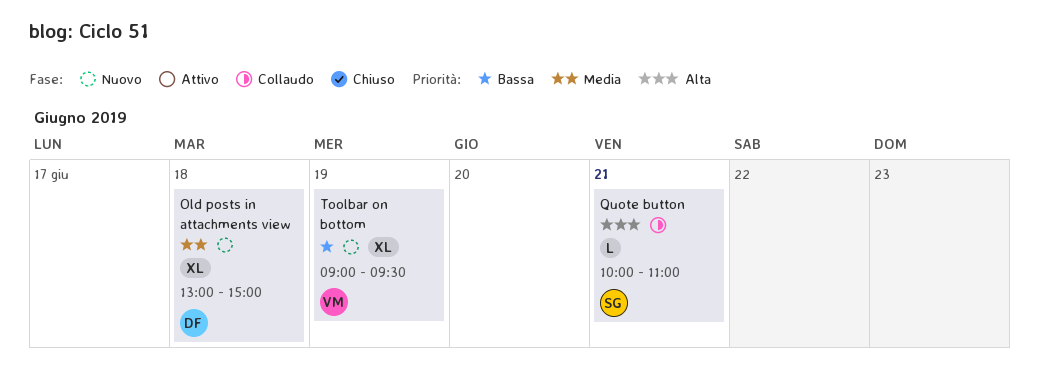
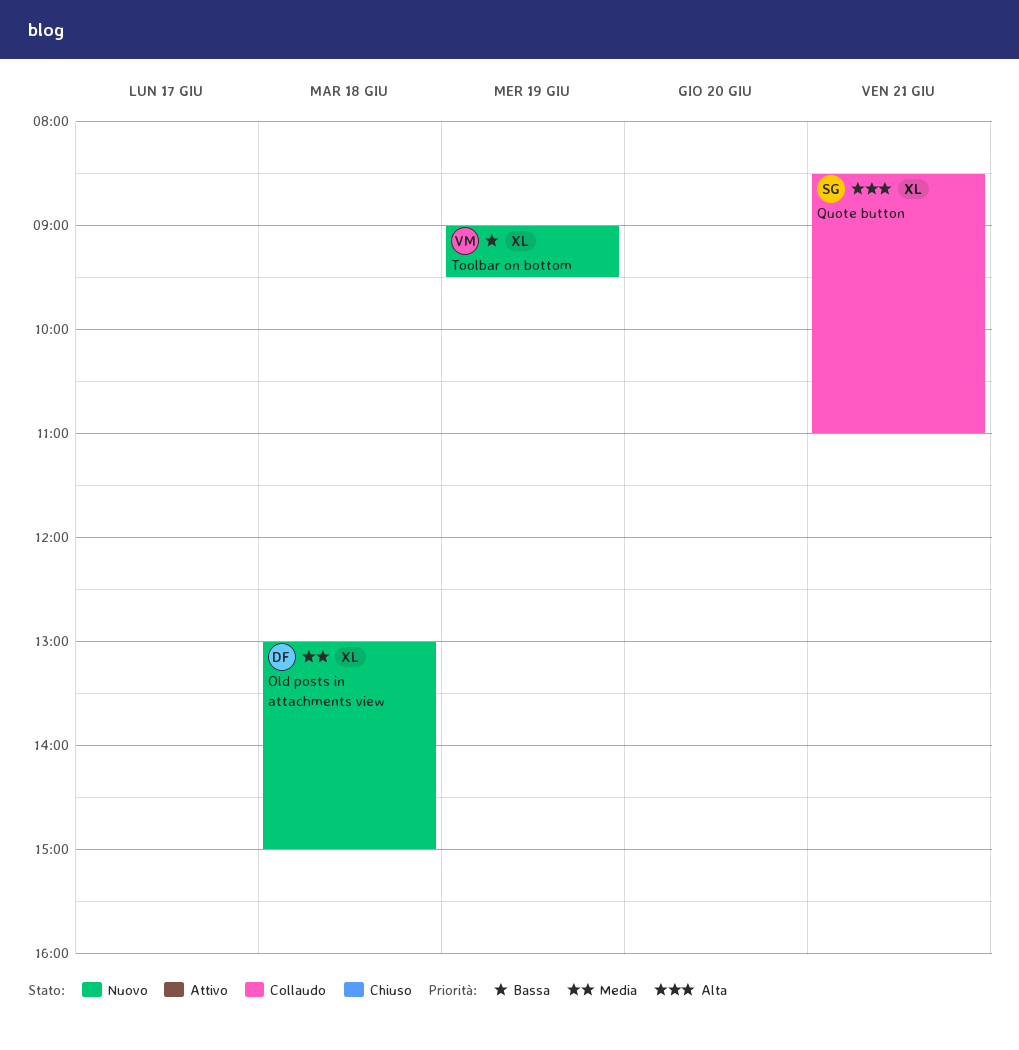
Quote button, estimate: L -> XL
Quote button, begins: 10:00 -> 08:30

